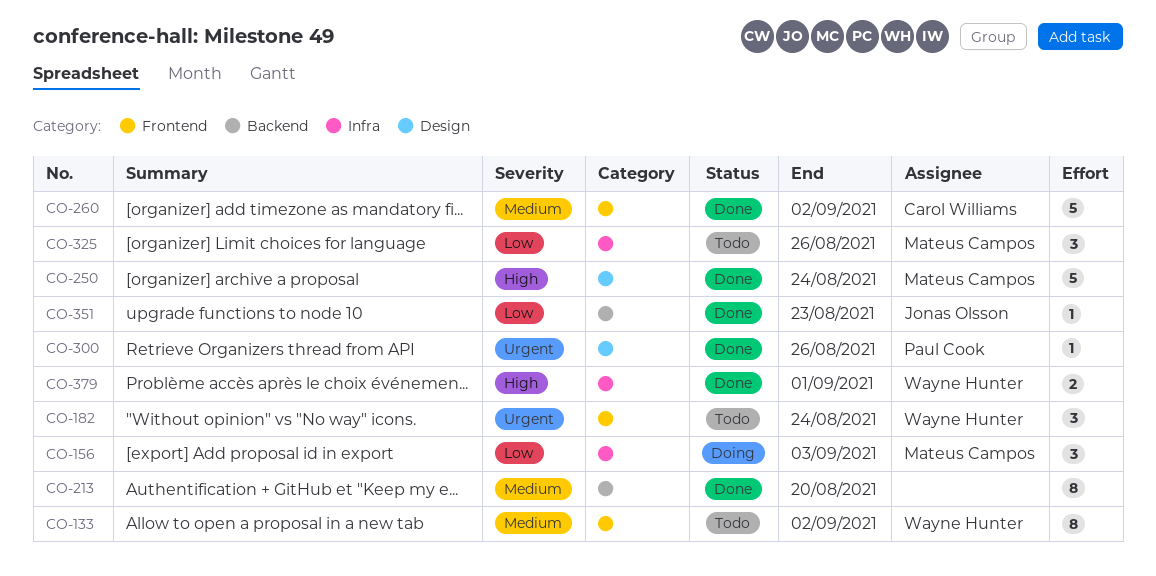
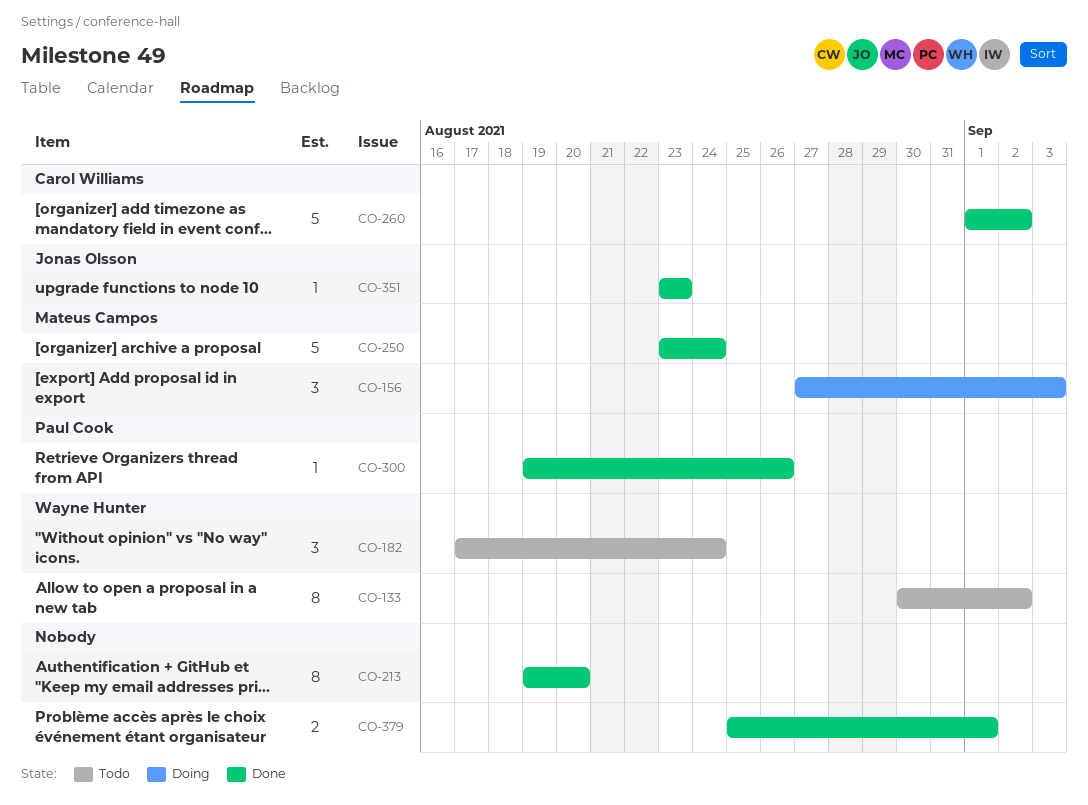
CO-325: present -> none
CO-379, owner: Wayne Hunter -> none

